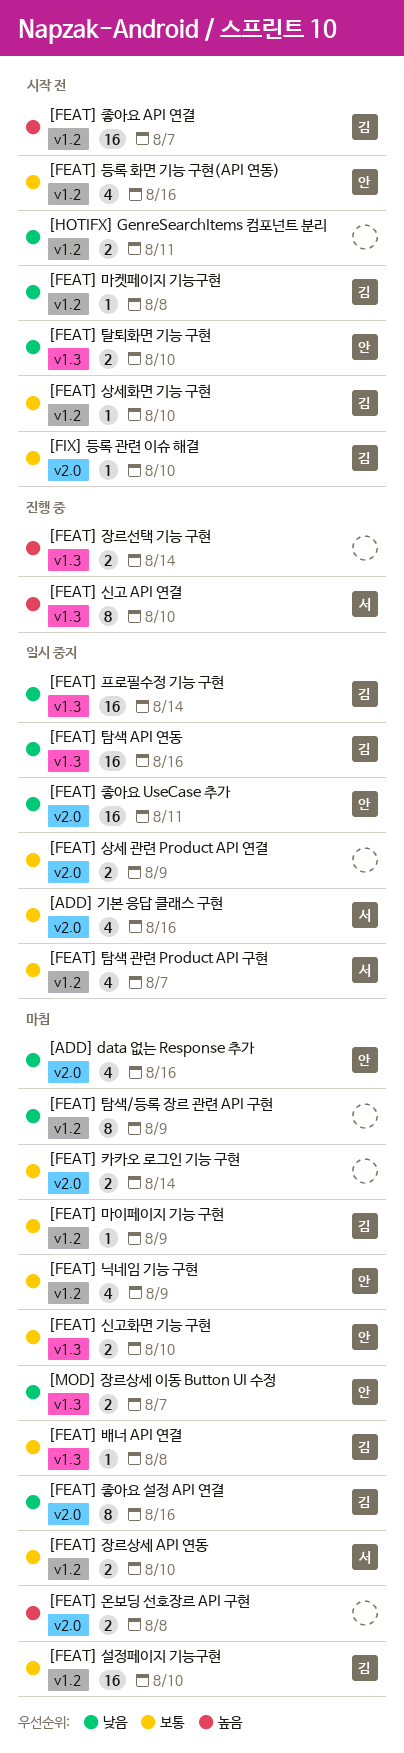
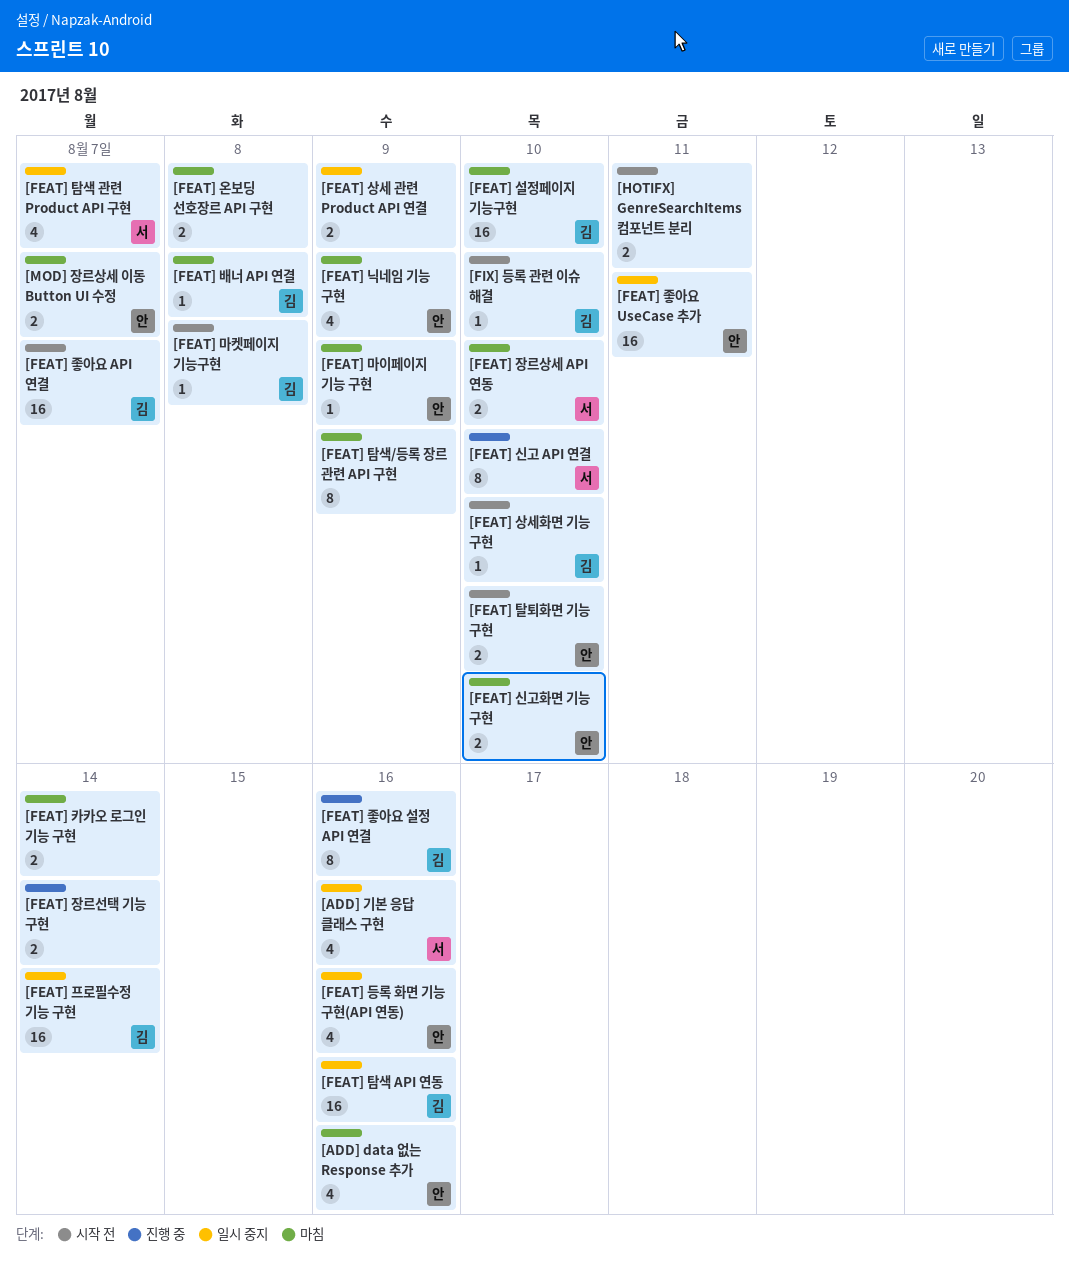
[FEAT] 등록 화면 기능 구현(API 연동), status: 시작 전 -> 일시 중지
[FEAT] 마이페이지 기능 구현, owner: 김 -> 안
[FEAT] 좋아요 설정 API 연결, status: 마침 -> 진행 중

